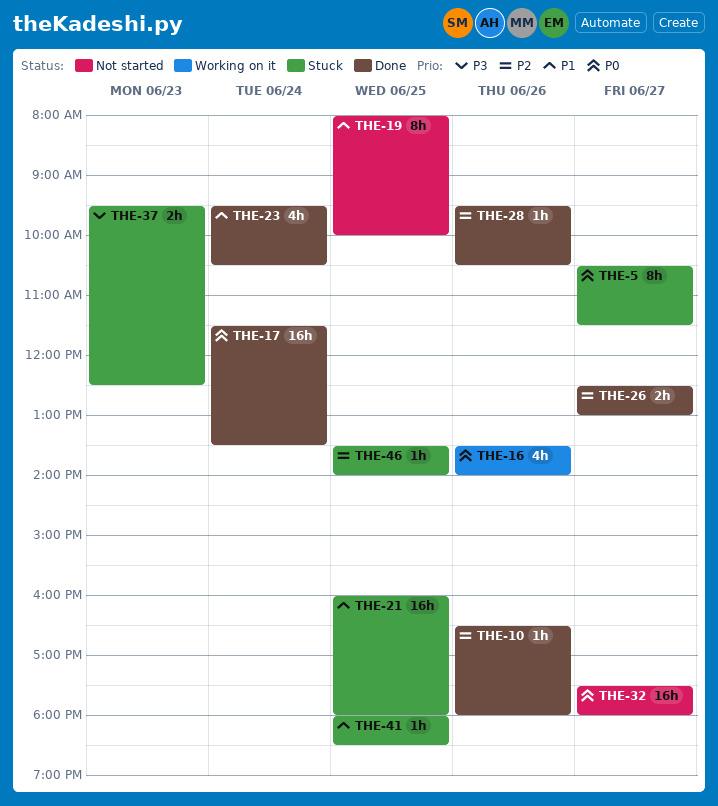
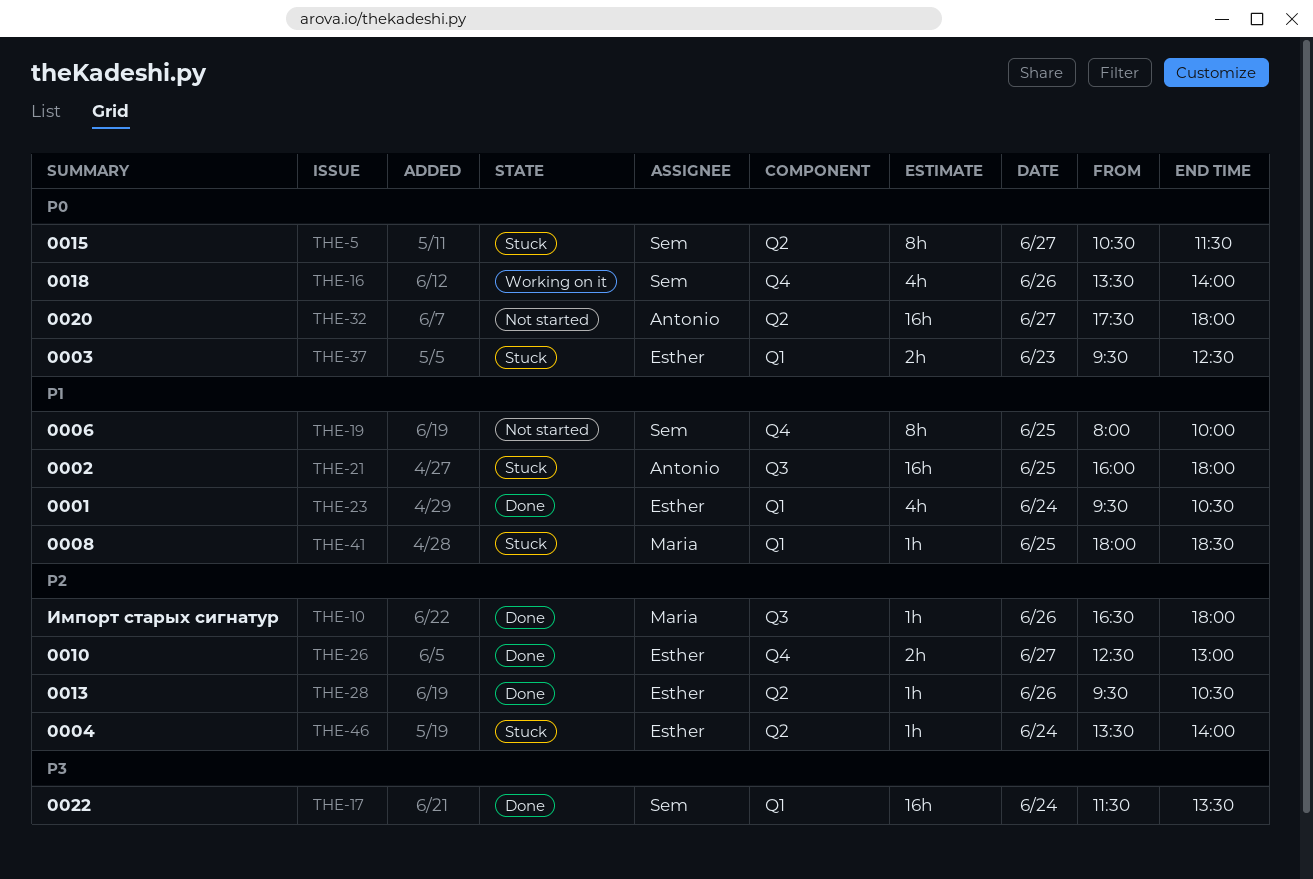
THE-17, priority: P0 -> P3
THE-37, priority: P3 -> P0
THE-46, day: Jun 25 -> Jun 24

